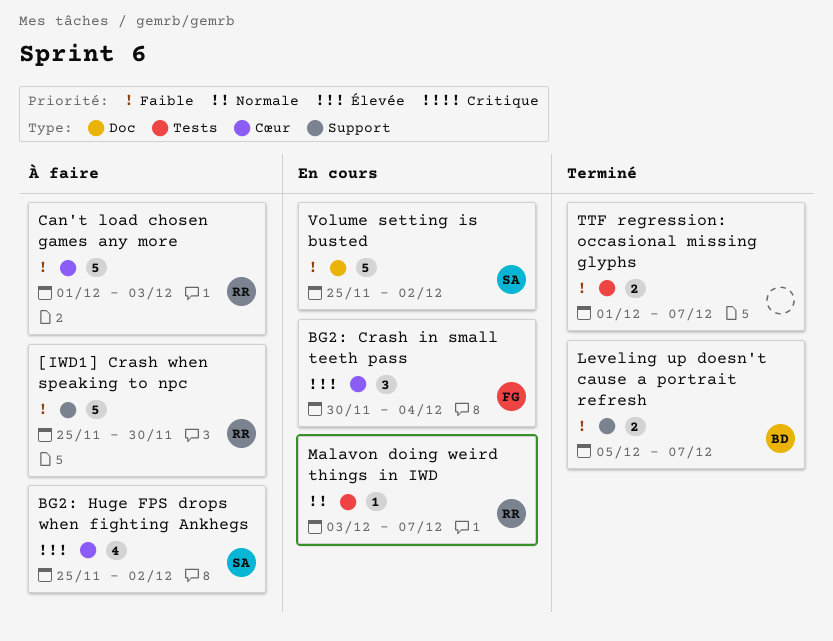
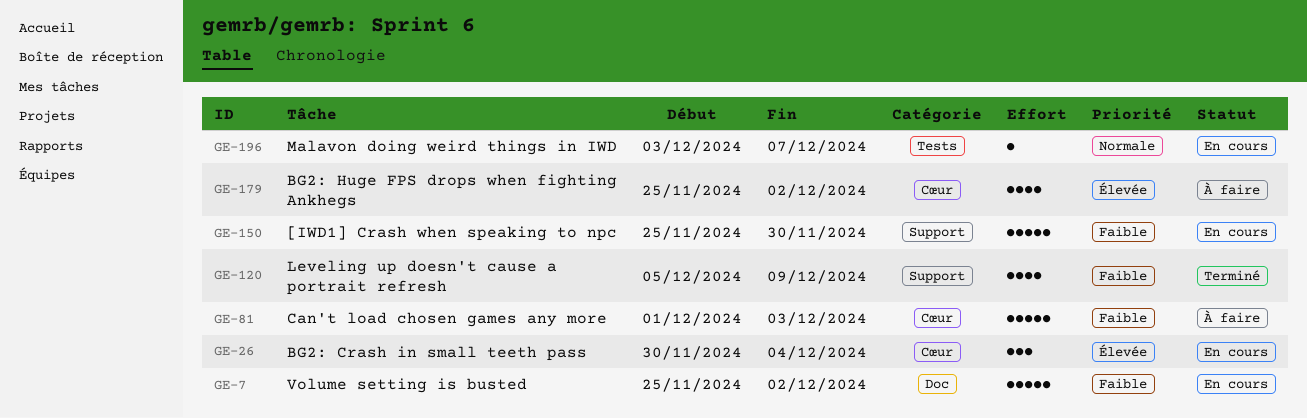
[IWD1] Crash when speaking to npc, status: À faire -> En cours
Leveling up doesn't cause a portrait refresh, estimate: 2 -> 4
Leveling up doesn't cause a portrait refresh, due: Dec 7 -> Dec 9
TTF regression: occasional missing glyphs: present -> none

